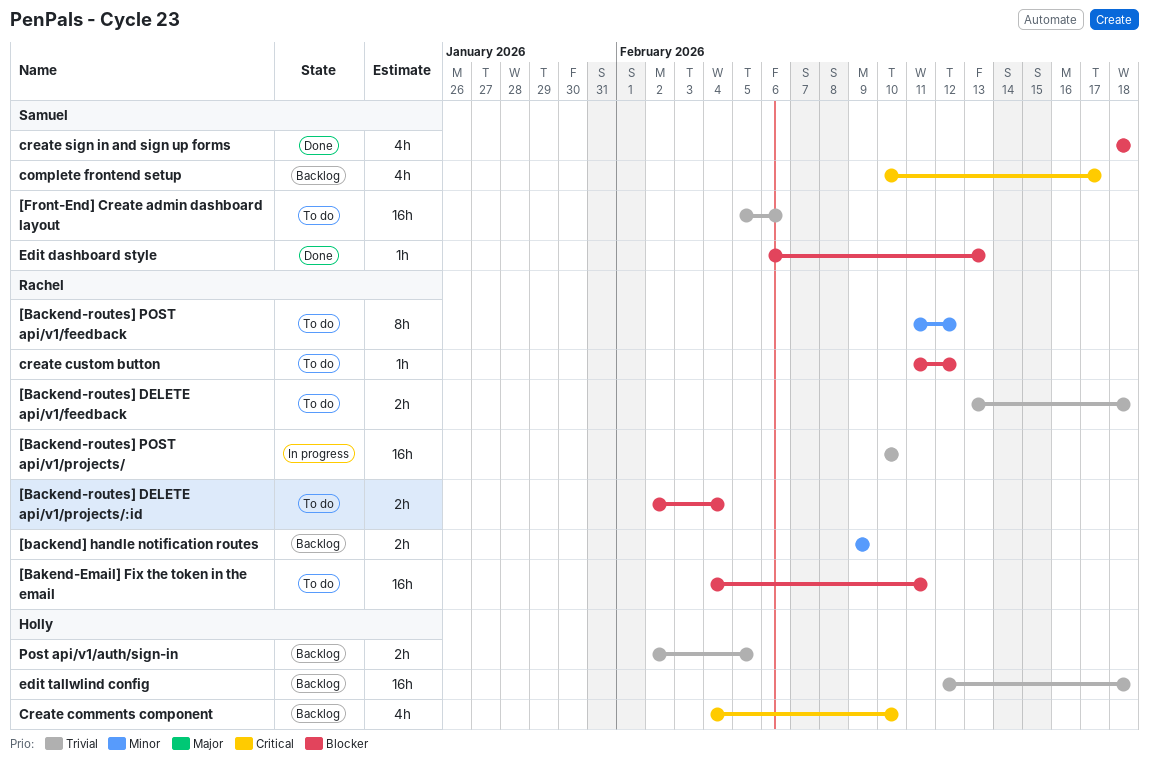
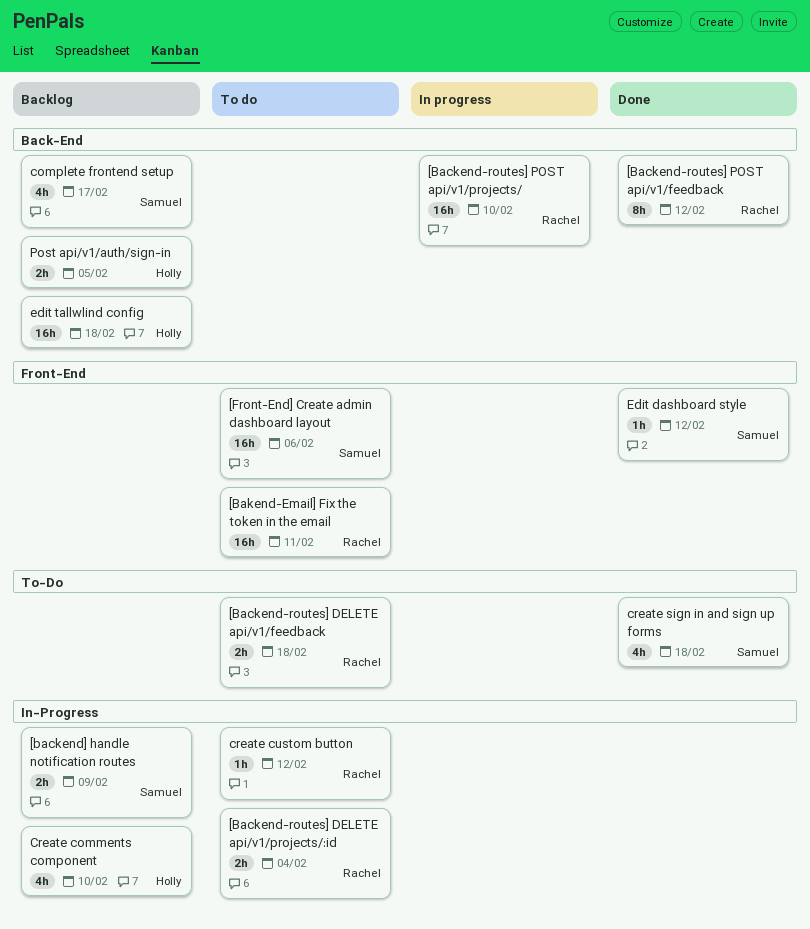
[Backend-routes] POST api/v1/feedback, status: To do -> Done
[backend] handle notification routes, owner: Rachel -> Samuel
Edit dashboard style, due: Feb 13 -> Feb 12

